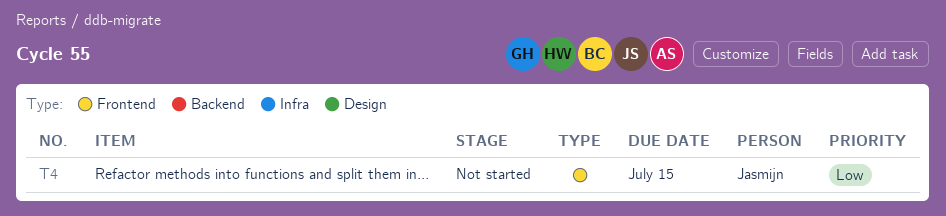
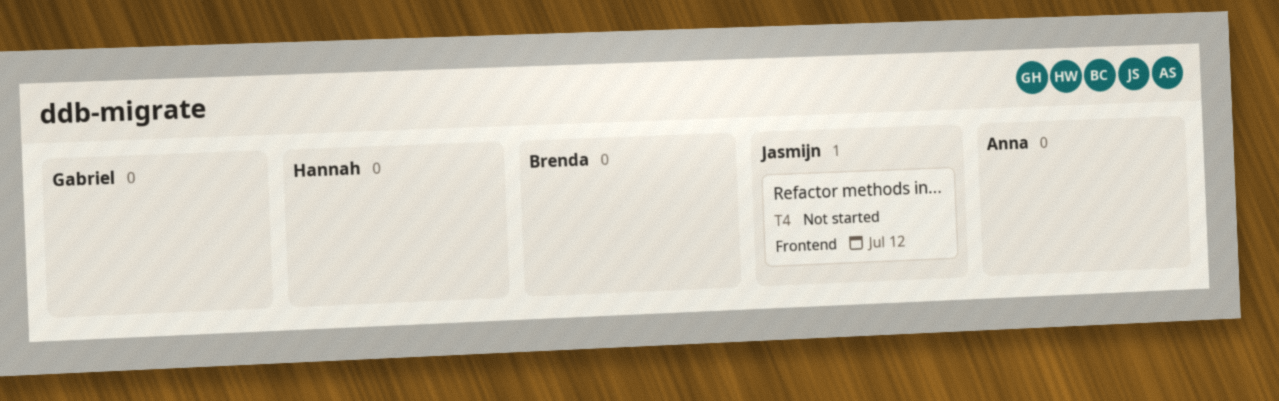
T4, due: Jul 15 -> Jul 12

